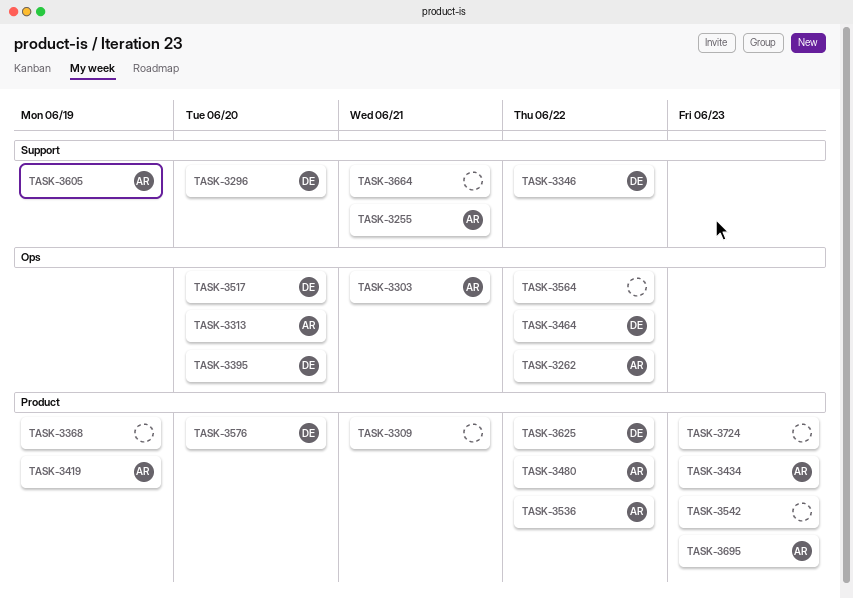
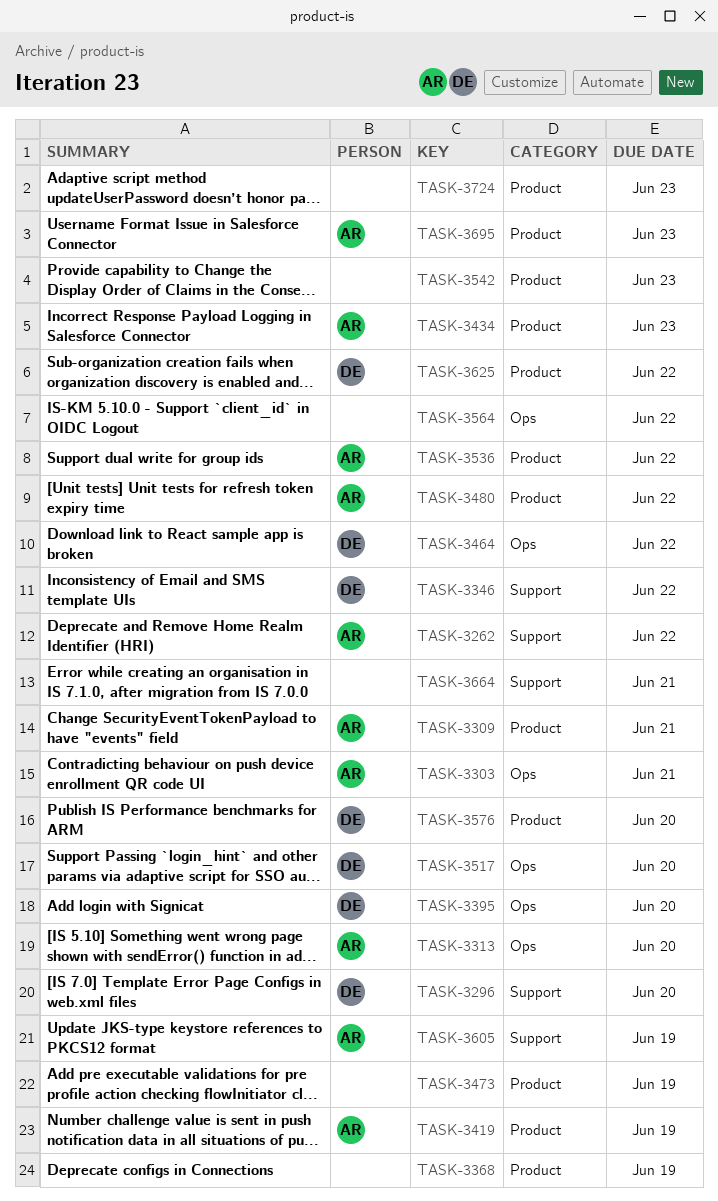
TASK-3255: present -> none
TASK-3262, label: Ops -> Support
TASK-3309, owner: none -> AR
TASK-3473: none -> present

